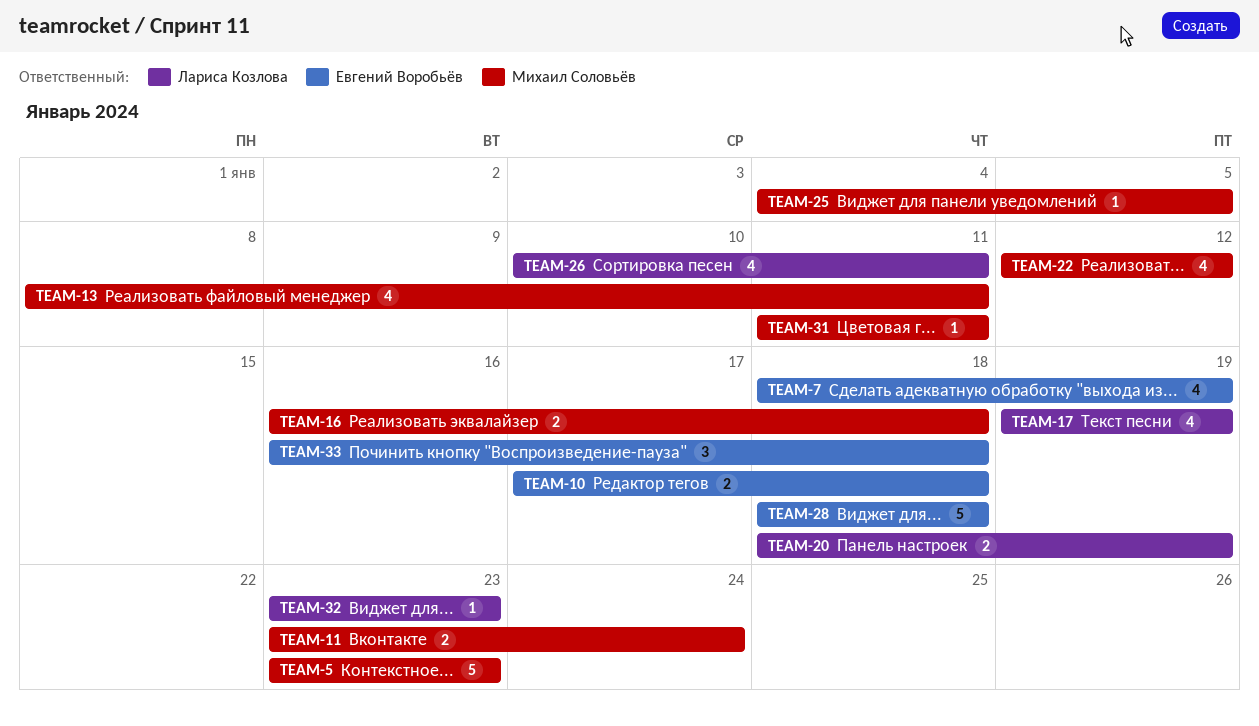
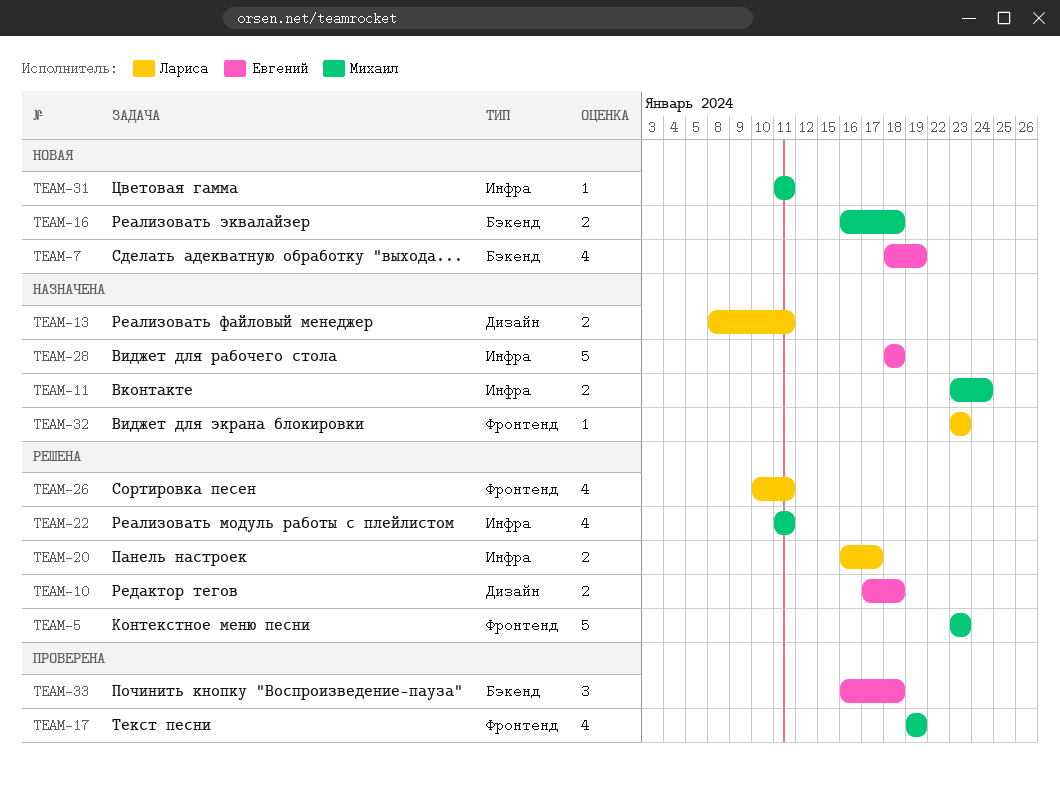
TEAM-13, owner: Михаил Соловьёв -> Лариса Козлова
TEAM-13, estimate: 4 -> 2
TEAM-17, owner: Лариса Козлова -> Михаил Соловьёв
TEAM-20, start: Jan 18 -> Jan 16
TEAM-20, due: Jan 19 -> Jan 17
TEAM-22, start: Jan 12 -> Jan 11
TEAM-22, due: Jan 12 -> Jan 11
TEAM-25: present -> none

